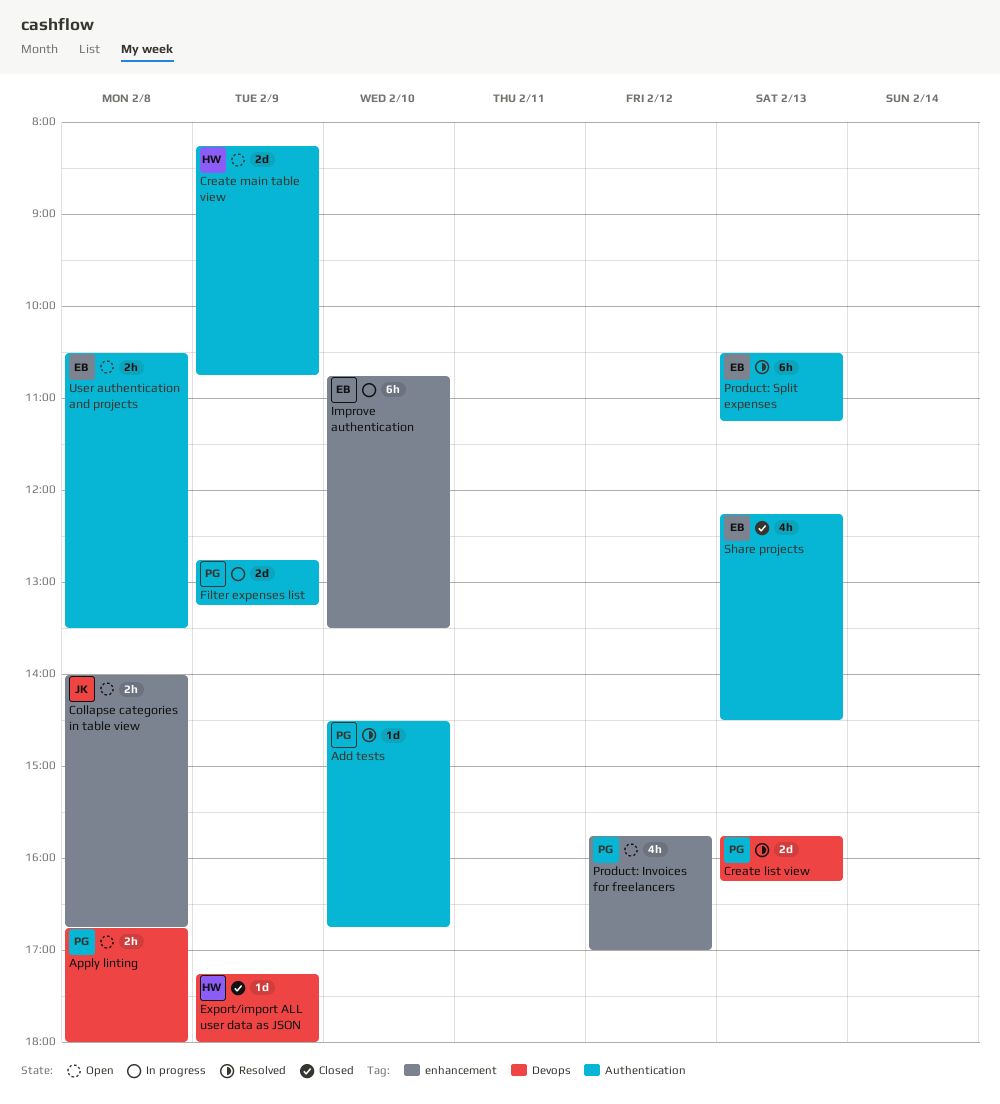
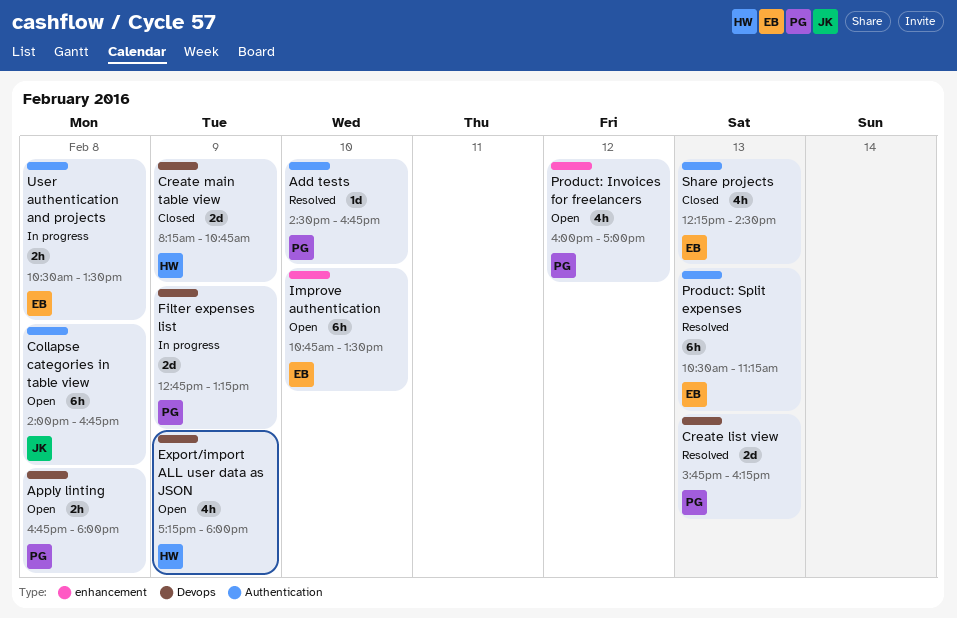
Collapse categories in table view, label: enhancement -> Authentication
Collapse categories in table view, estimate: 2h -> 6h
Create main table view, status: Open -> Closed
Create main table view, label: Authentication -> Devops
Export/import ALL user data as JSON, status: Closed -> Open
Export/import ALL user data as JSON, estimate: 1d -> 4h
Filter expenses list, label: Authentication -> Devops
Improve authentication, status: In progress -> Open
Product: Invoices for freelancers, begins: 15:45 -> 16:00
User authentication and projects, status: Open -> In progress

